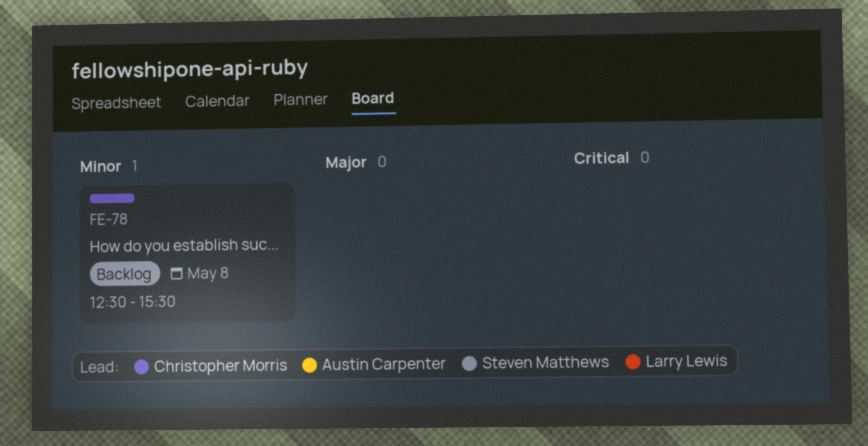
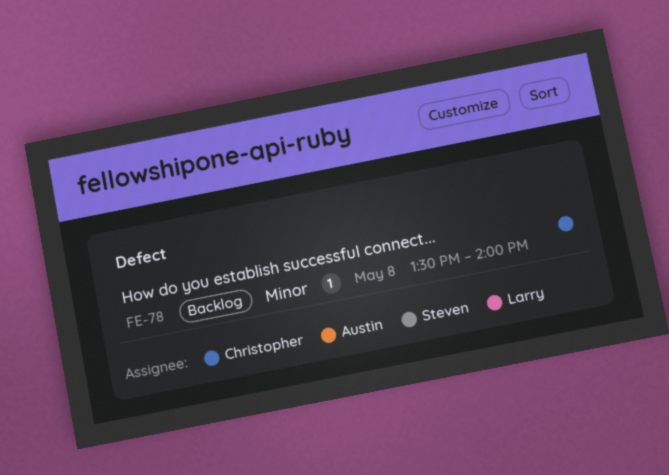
FE-78, begins: 12:30 -> 13:30
FE-78, ends: 15:30 -> 14:00

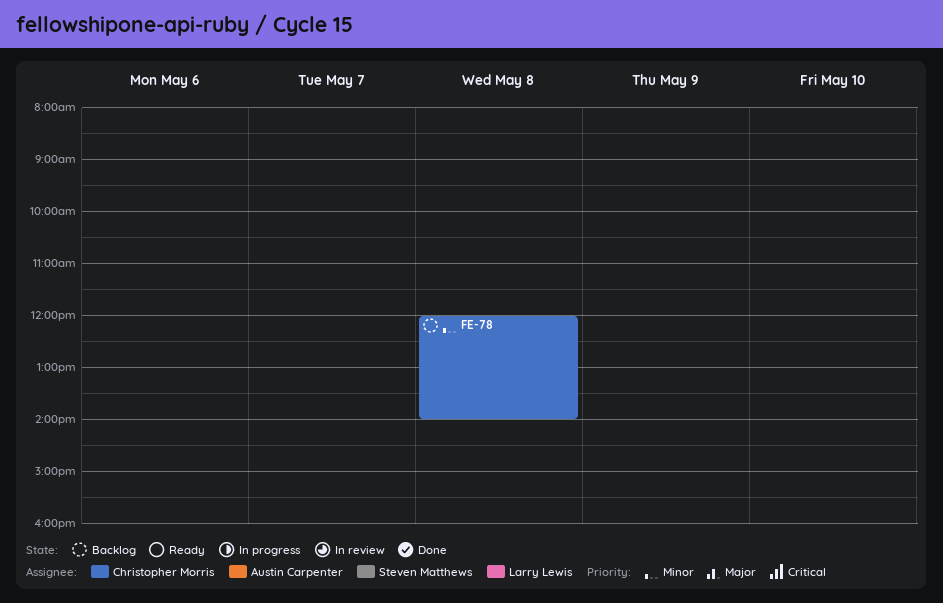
FE-78, begins: 13:30 -> 12:00

